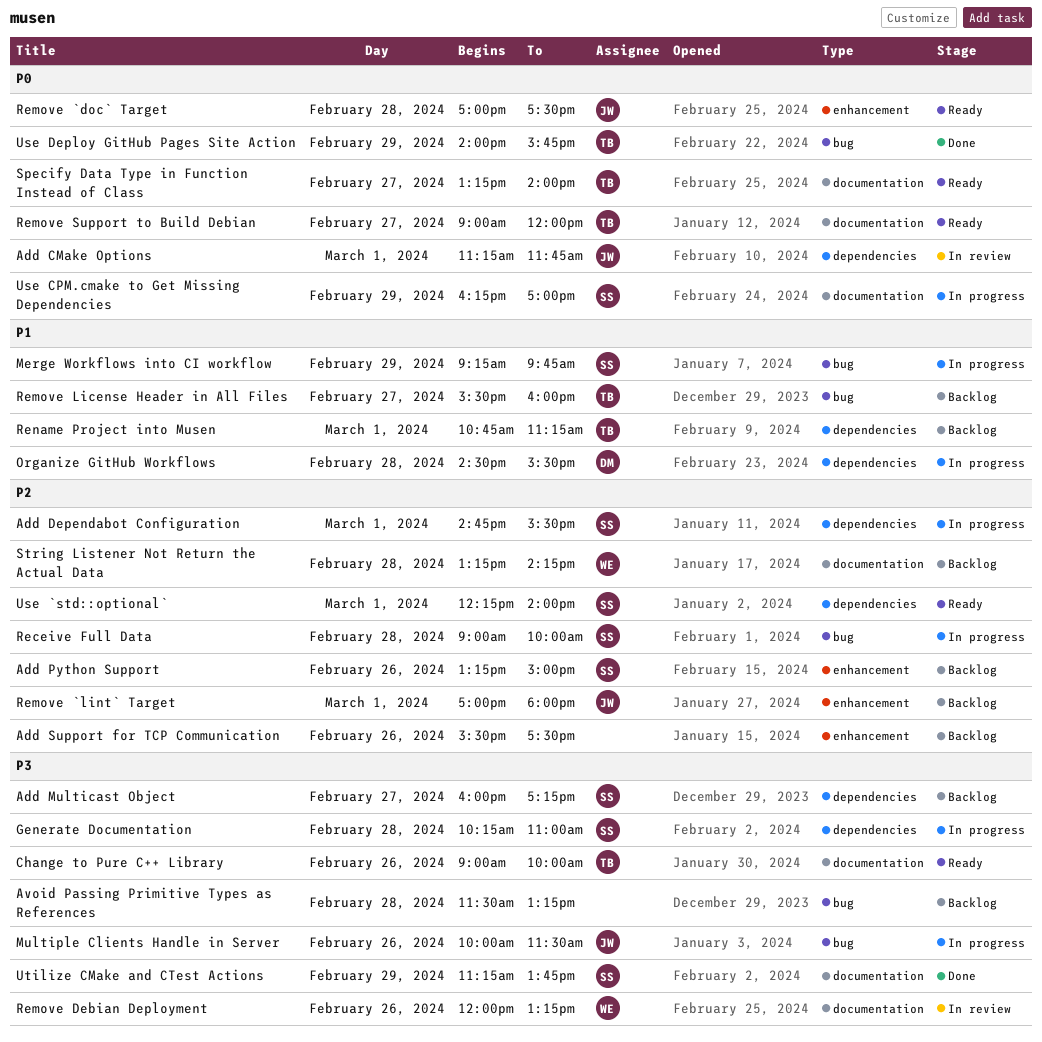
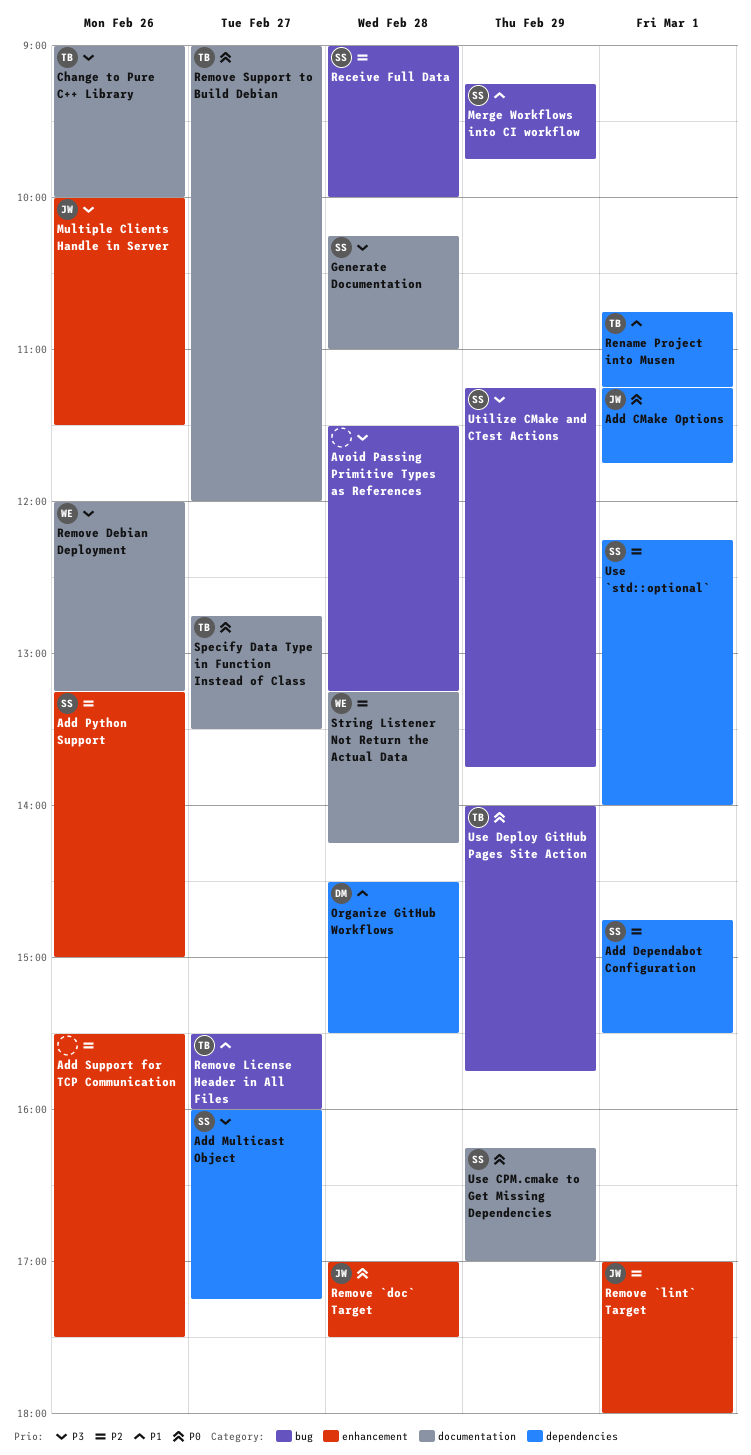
Generate Documentation, label: dependencies -> documentation
Multiple Clients Handle in Server, label: bug -> enhancement
Specify Data Type in Function Instead of Class, begins: 13:15 -> 12:45
Specify Data Type in Function Instead of Class, ends: 14:00 -> 13:30
Utilize CMake and CTest Actions, label: documentation -> bug

